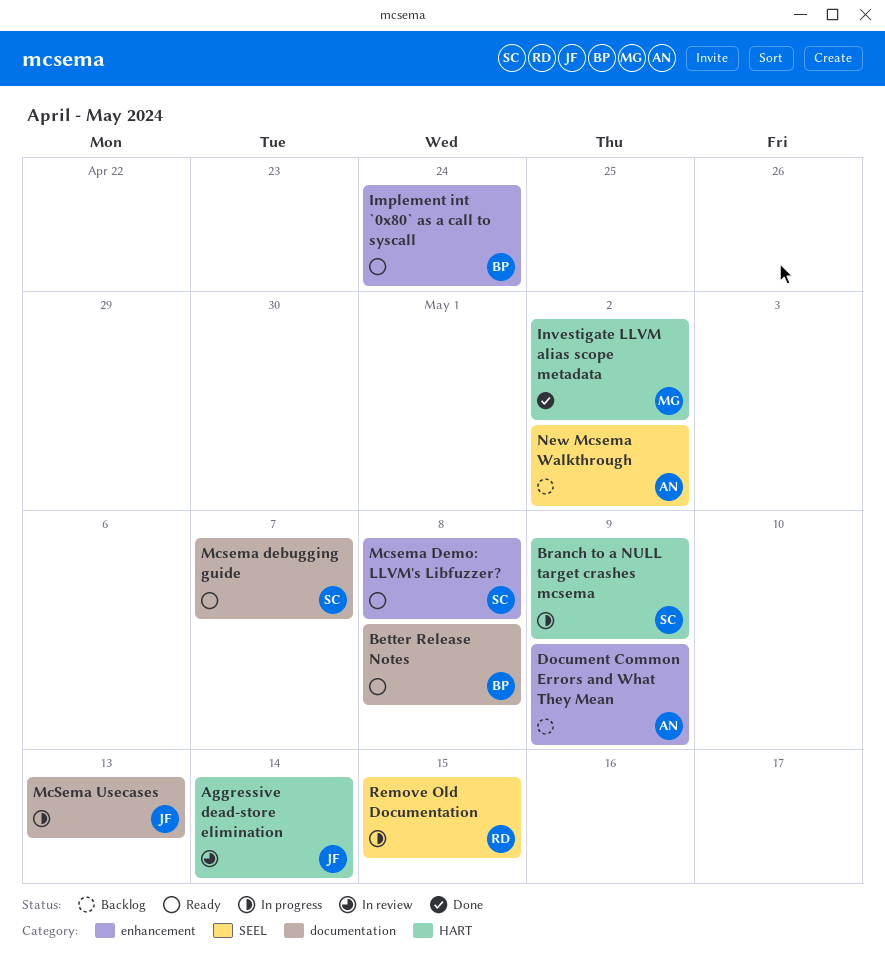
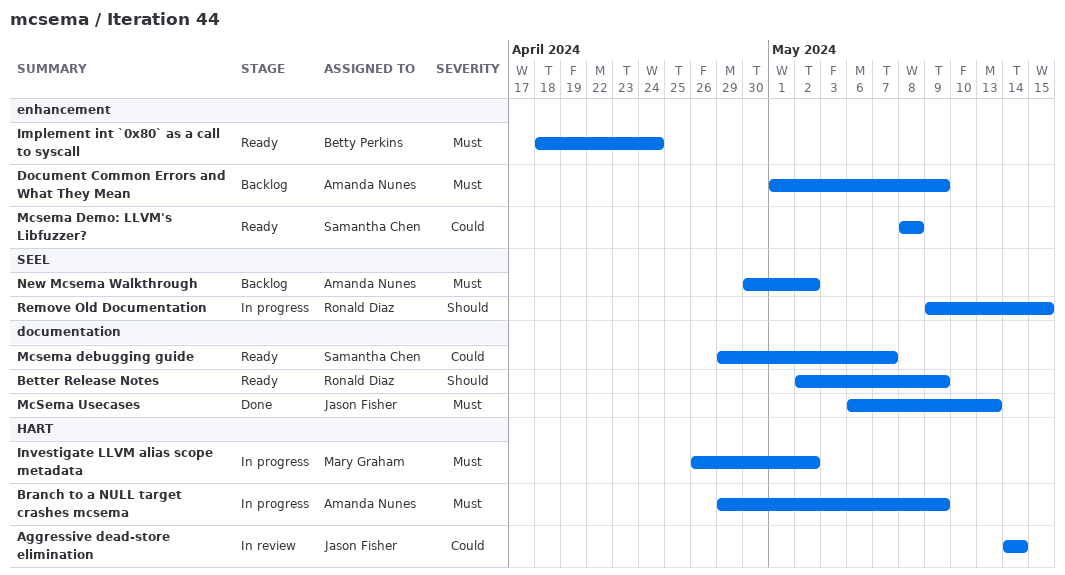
Better Release Notes, owner: Betty Perkins -> Ronald Diaz
Better Release Notes, due: May 8 -> May 9
Branch to a NULL target crashes mcsema, owner: Samantha Chen -> Amanda Nunes
Investigate LLVM alias scope metadata, status: Done -> In progress
McSema Usecases, status: In progress -> Done

